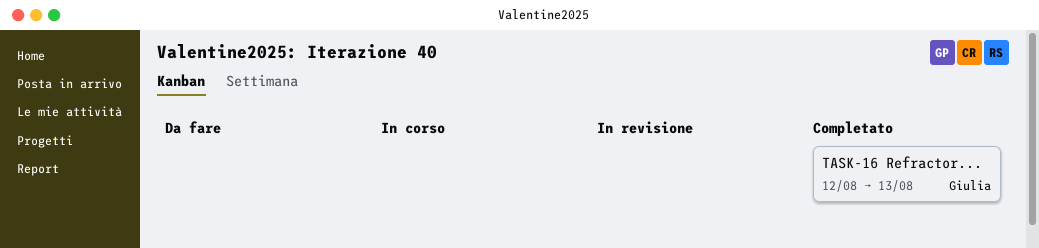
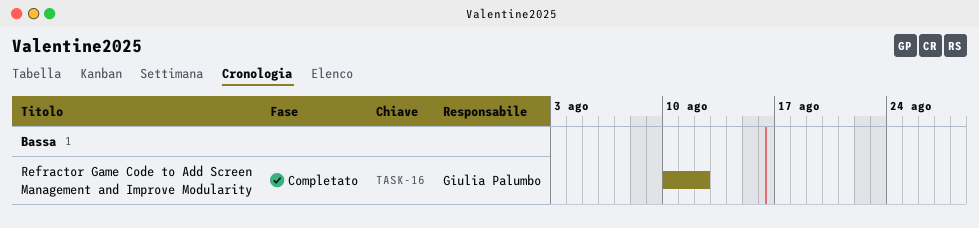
TASK-16, start: Aug 12 -> Aug 10
TASK-16, due: Aug 13 -> Aug 12

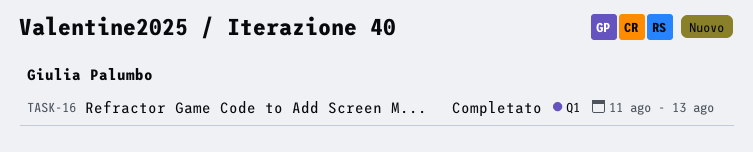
TASK-16, start: Aug 10 -> Aug 11
TASK-16, due: Aug 12 -> Aug 13

